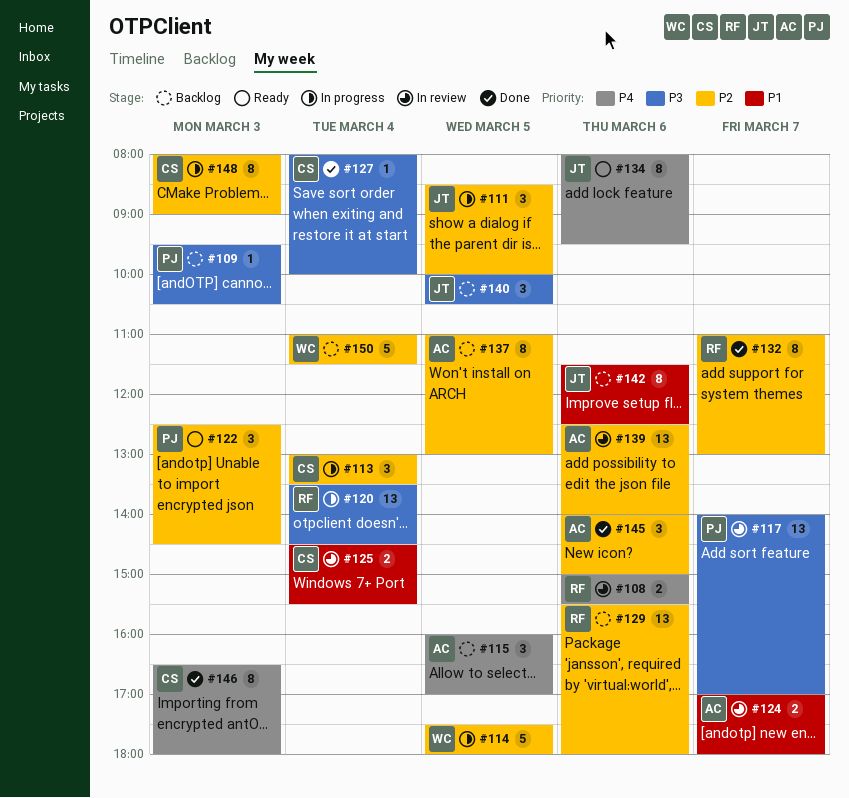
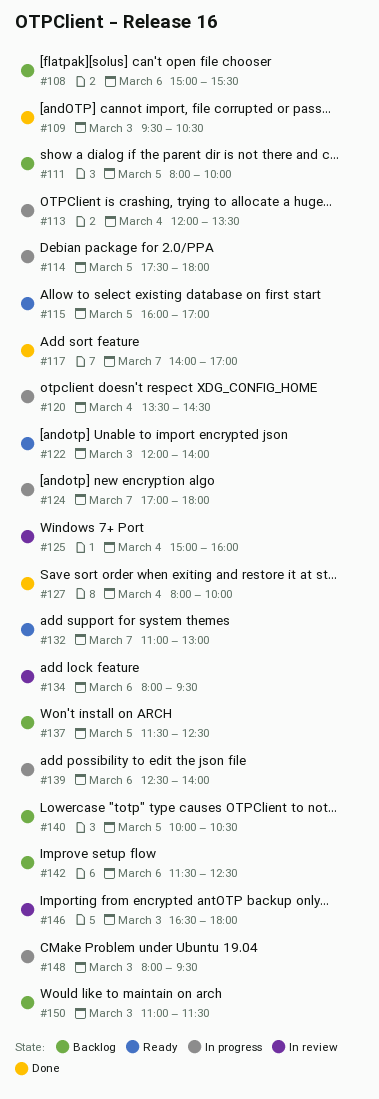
#108, status: In review -> Backlog
#109, status: Backlog -> Done
#111, status: In progress -> Backlog
#111, begins: 08:30 -> 08:00
#113, begins: 13:00 -> 12:00
#115, status: Backlog -> Ready
#117, status: In review -> Done
#122, begins: 12:30 -> 12:00
#122, ends: 14:30 -> 14:00
#124, status: In review -> In progress
#125, begins: 14:30 -> 15:00
#125, ends: 15:30 -> 16:00
#129: present -> none
#132, status: Done -> Ready
#134, status: Ready -> In review
#137, begins: 11:00 -> 11:30
#137, ends: 13:00 -> 12:30
#139, status: In review -> In progress
#145: present -> none
#146, status: Done -> In review
#148, ends: 09:00 -> 09:30
#150, day: Mar 4 -> Mar 3

